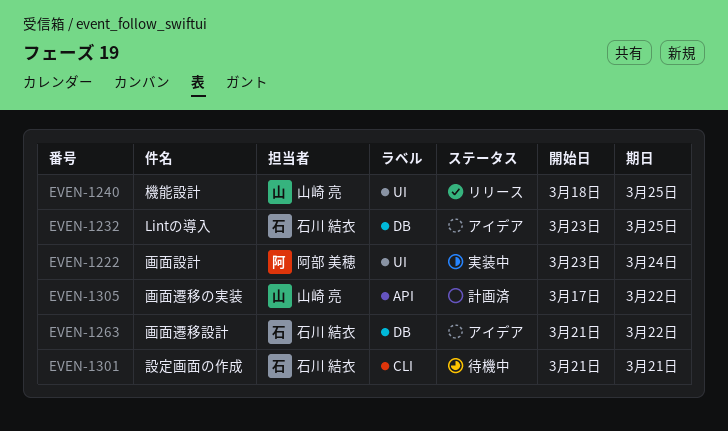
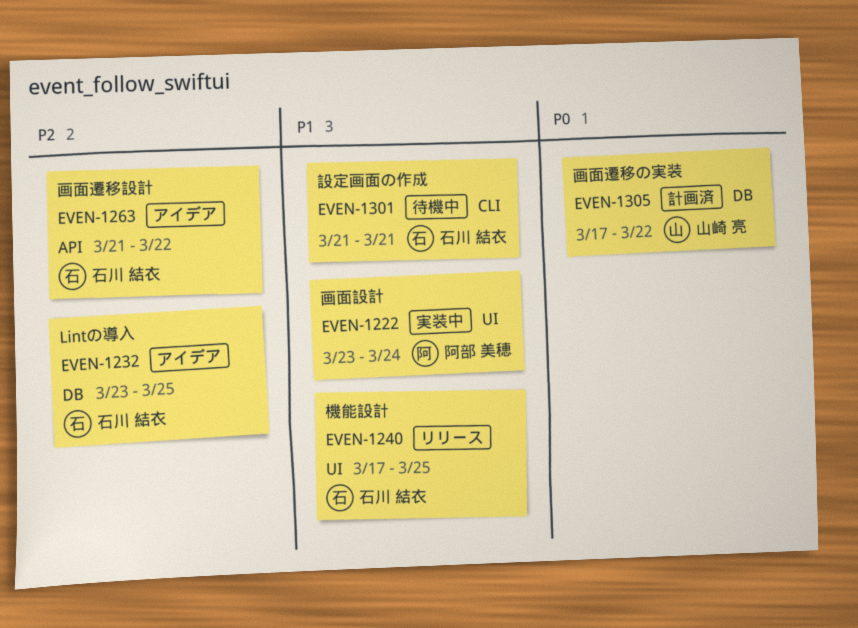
EVEN-1240, owner: 山崎 亮 -> 石川 結衣
EVEN-1240, start: Mar 18 -> Mar 17
EVEN-1263, label: DB -> API
EVEN-1305, label: API -> DB

